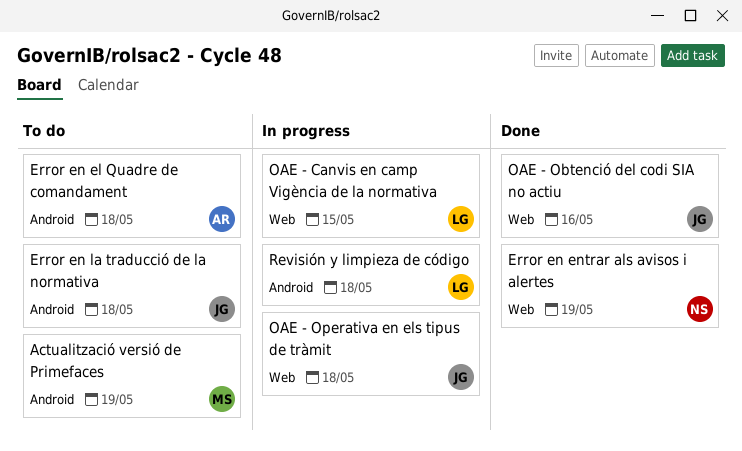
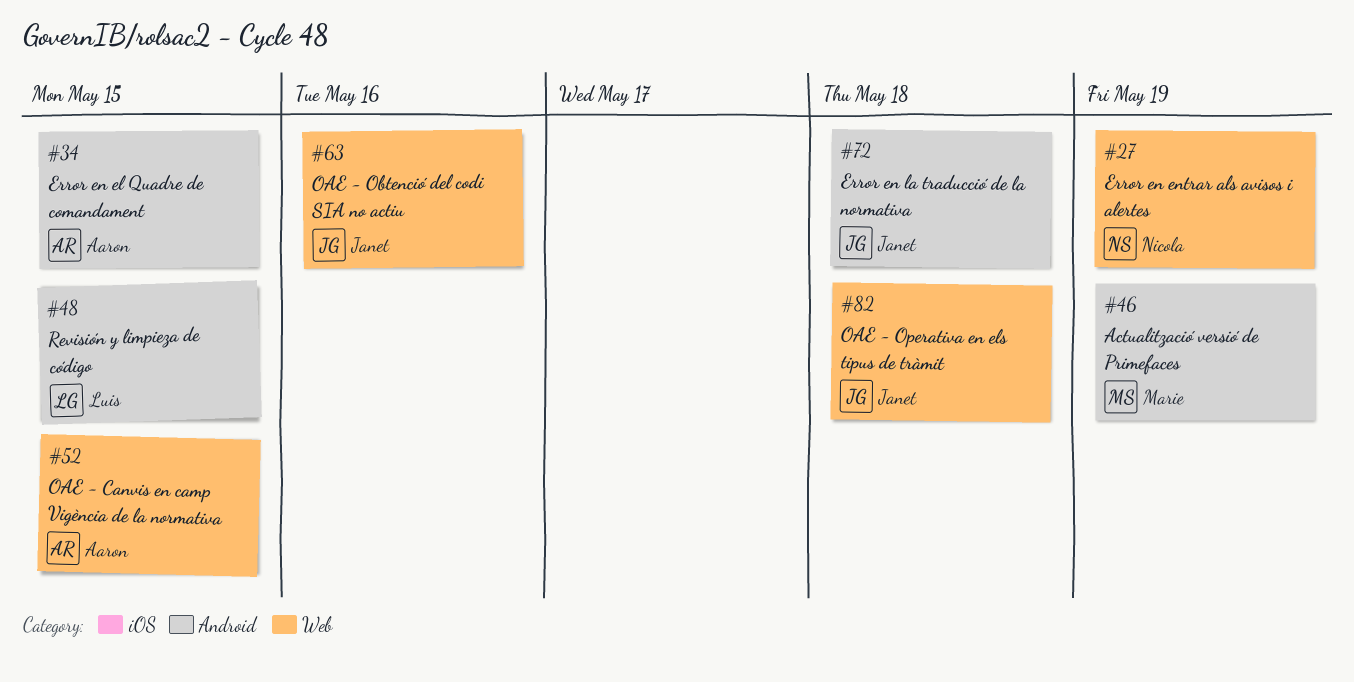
Error en el Quadre de comandament, due: May 18 -> May 15
OAE - Canvis en camp Vigència de la normativa, owner: Luis -> Aaron
Revisión y limpieza de código, due: May 18 -> May 15

